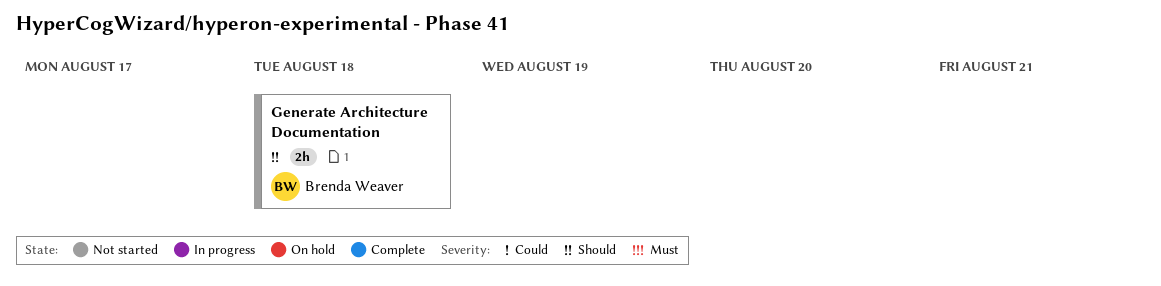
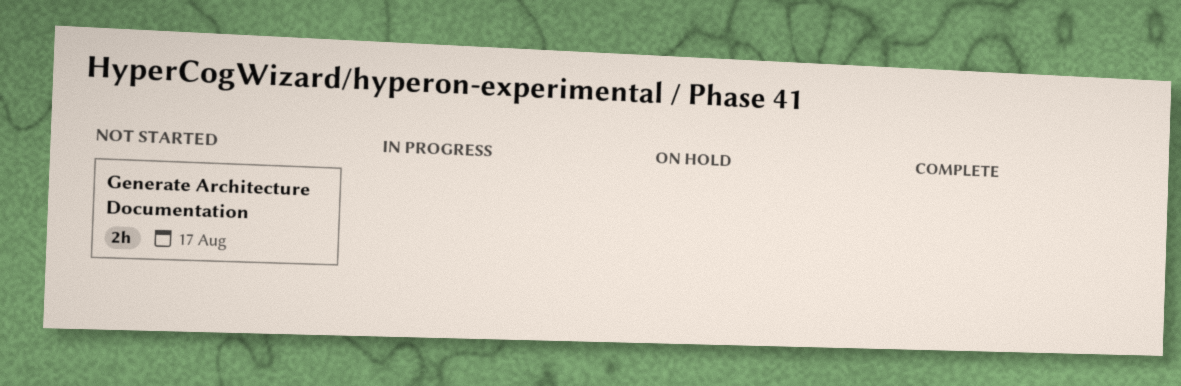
Generate Architecture Documentation, due: Aug 18 -> Aug 17

